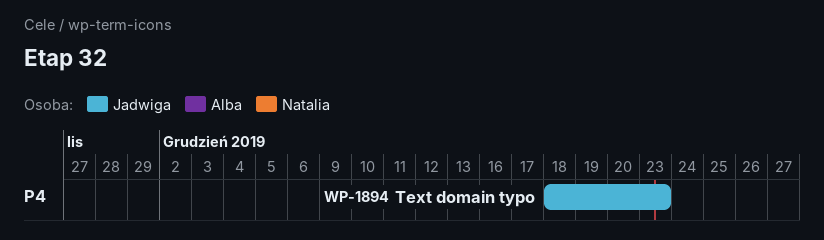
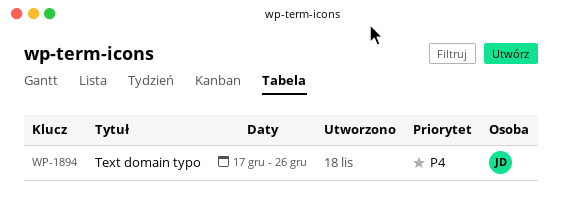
WP-1894, start: Dec 18 -> Dec 17
WP-1894, due: Dec 23 -> Dec 26

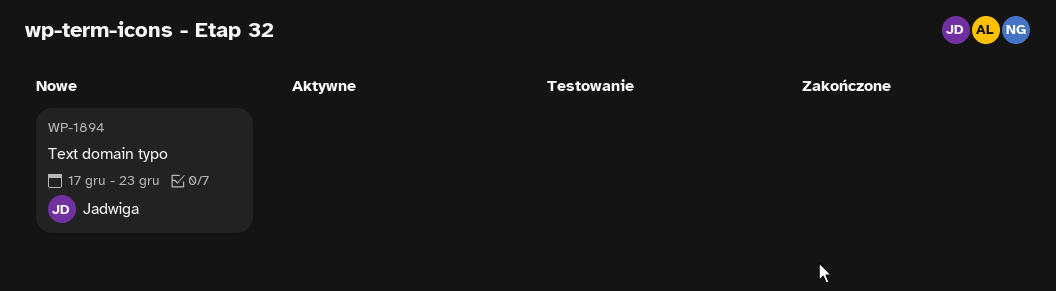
WP-1894, due: Dec 26 -> Dec 23

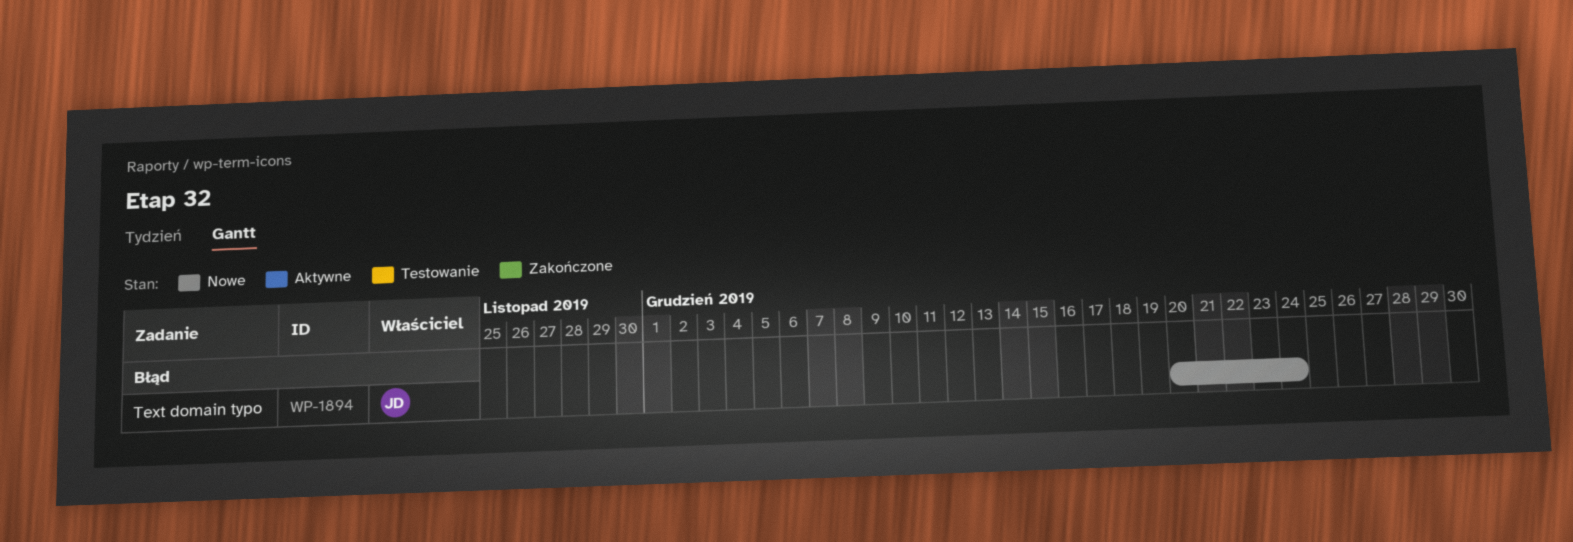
WP-1894, start: Dec 17 -> Dec 20
WP-1894, due: Dec 23 -> Dec 24

